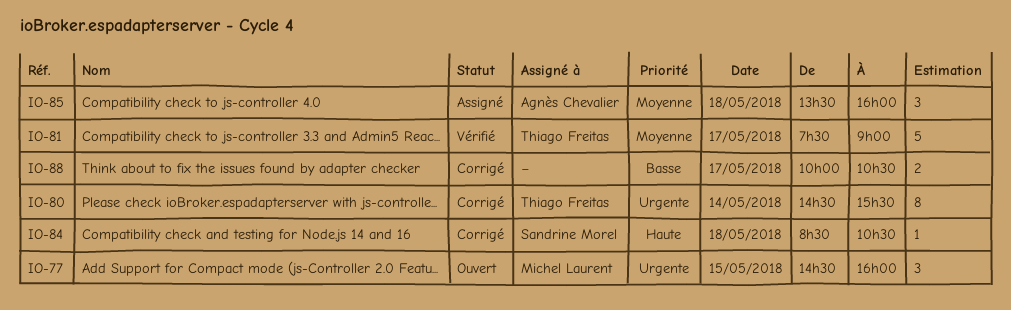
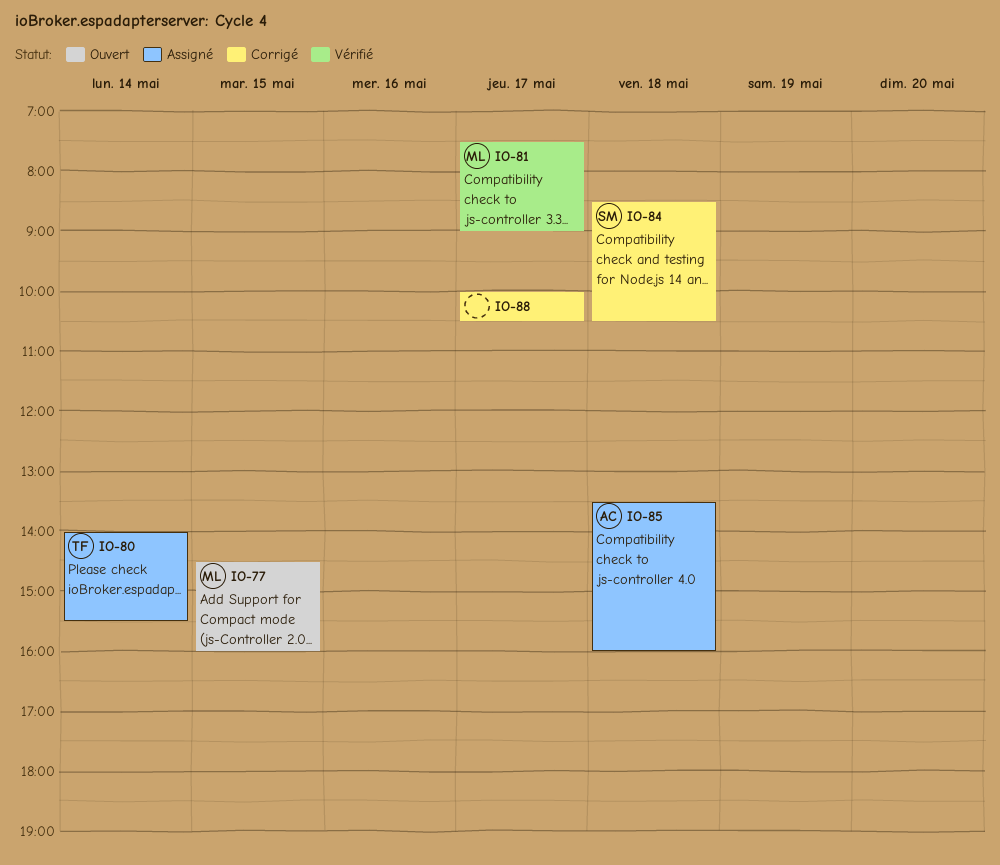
IO-80, status: Corrigé -> Assigné
IO-80, begins: 14:30 -> 14:00
IO-81, owner: Thiago Freitas -> Michel Laurent

